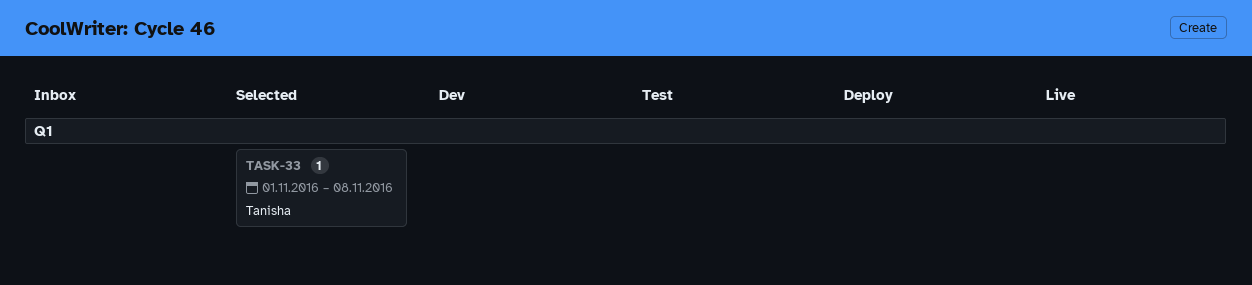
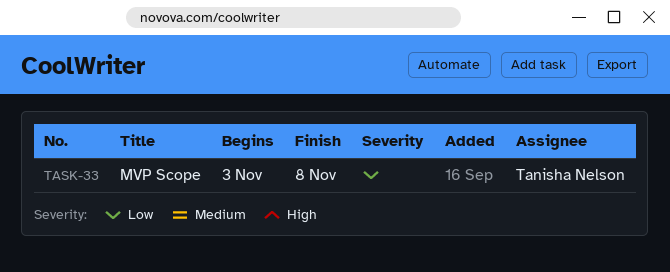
TASK-33, start: Nov 1 -> Nov 3

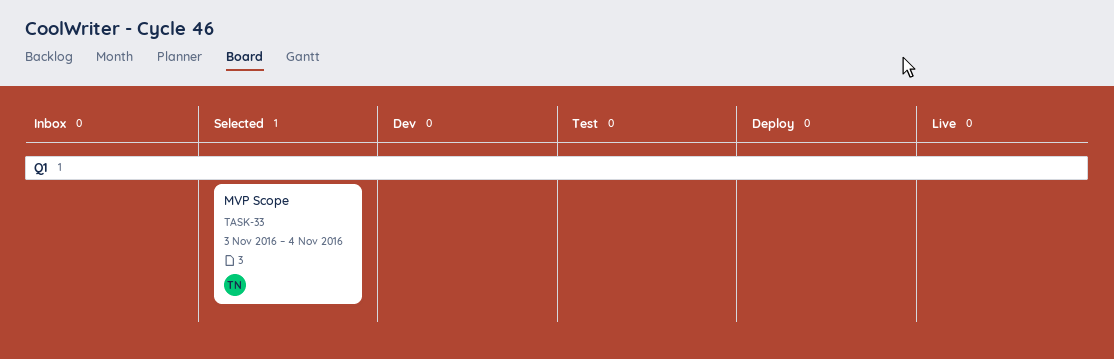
TASK-33, due: Nov 8 -> Nov 4

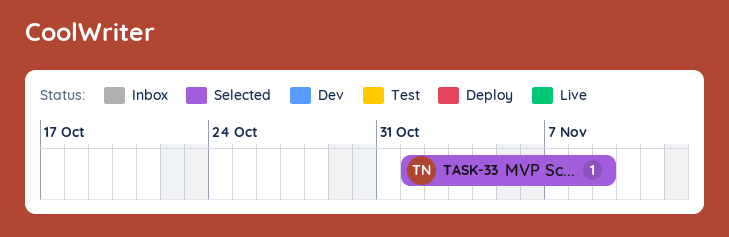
TASK-33, start: Nov 3 -> Nov 1
TASK-33, due: Nov 4 -> Nov 9

